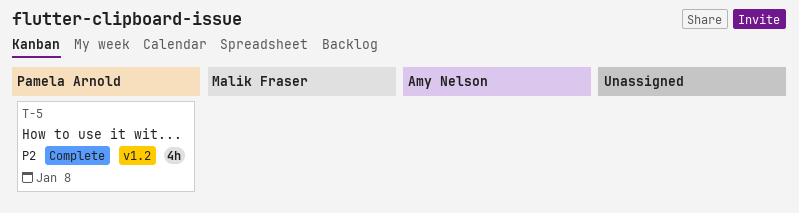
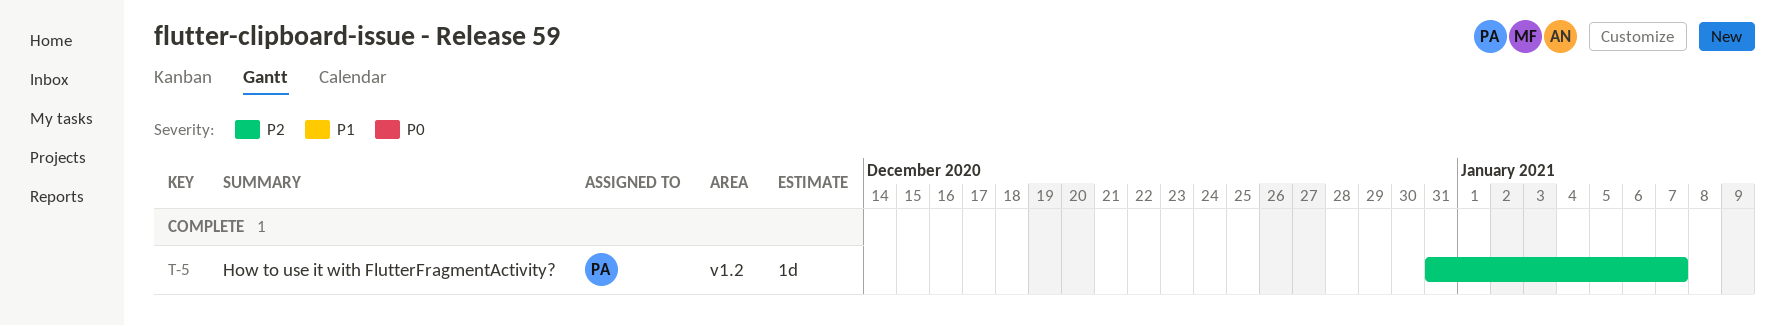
T-5, estimate: 4h -> 1d
T-5, due: Jan 8 -> Jan 7

